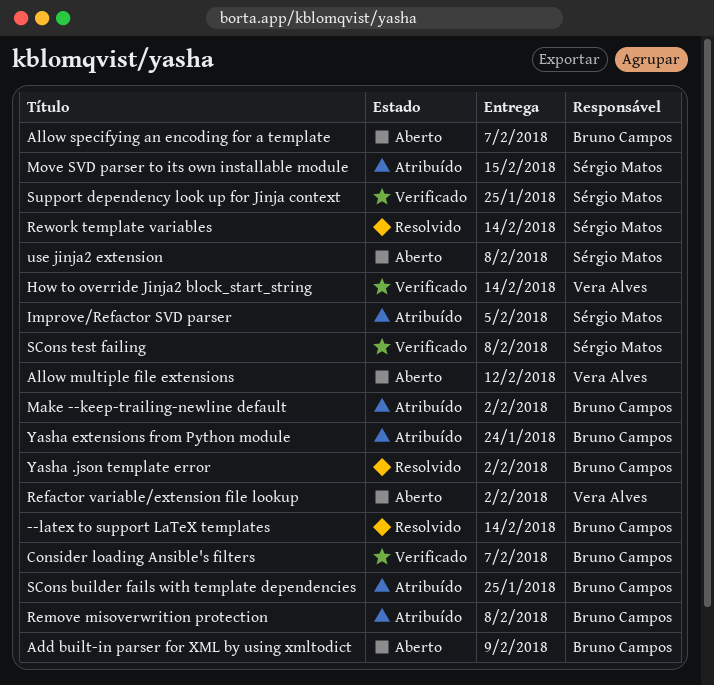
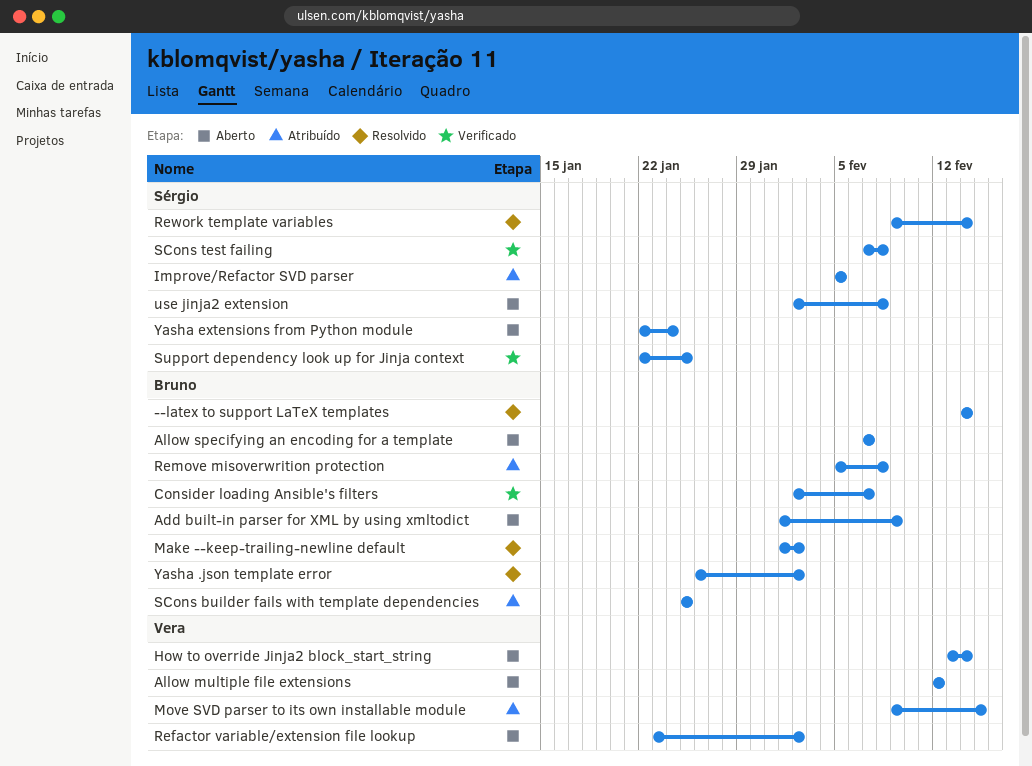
How to override Jinja2 block_start_string, status: Verificado -> Aberto
Make --keep-trailing-newline default, status: Atribuído -> Resolvido
Move SVD parser to its own installable module, owner: Sérgio Matos -> Vera Alves
Yasha extensions from Python module, status: Atribuído -> Aberto
Yasha extensions from Python module, owner: Bruno Campos -> Sérgio Matos

